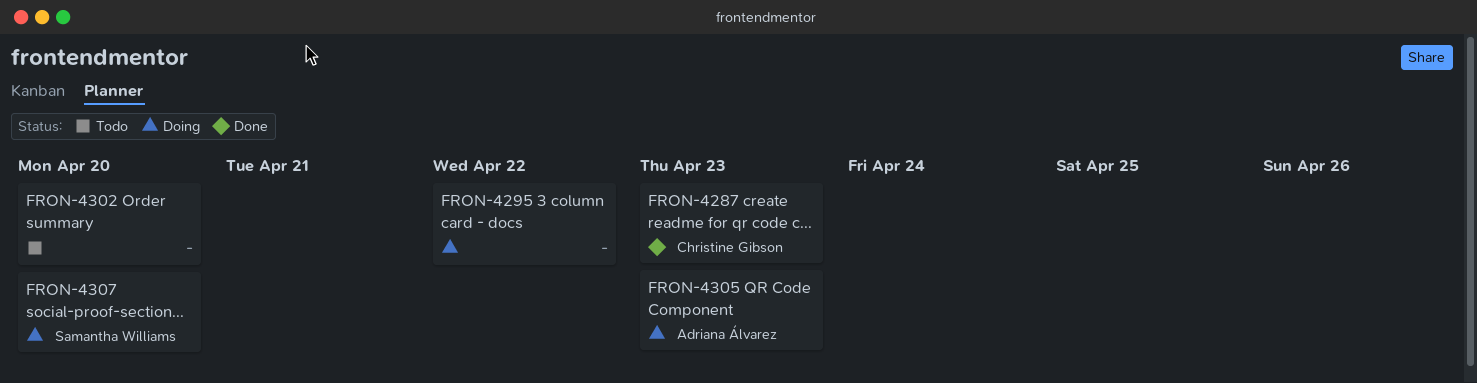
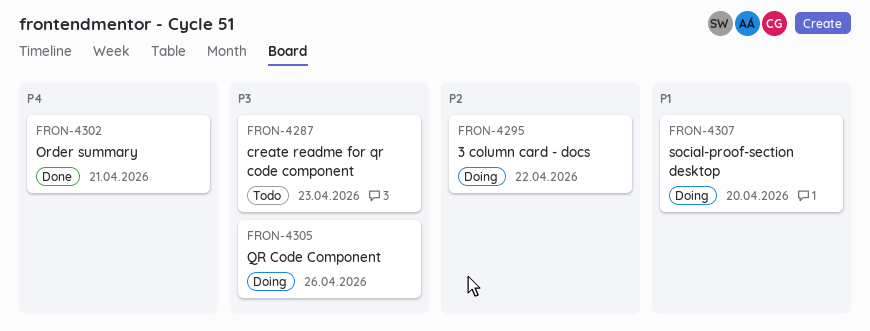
FRON-4287, status: Done -> Todo
FRON-4302, status: Todo -> Done
FRON-4302, due: Apr 20 -> Apr 21
FRON-4305, due: Apr 23 -> Apr 26

